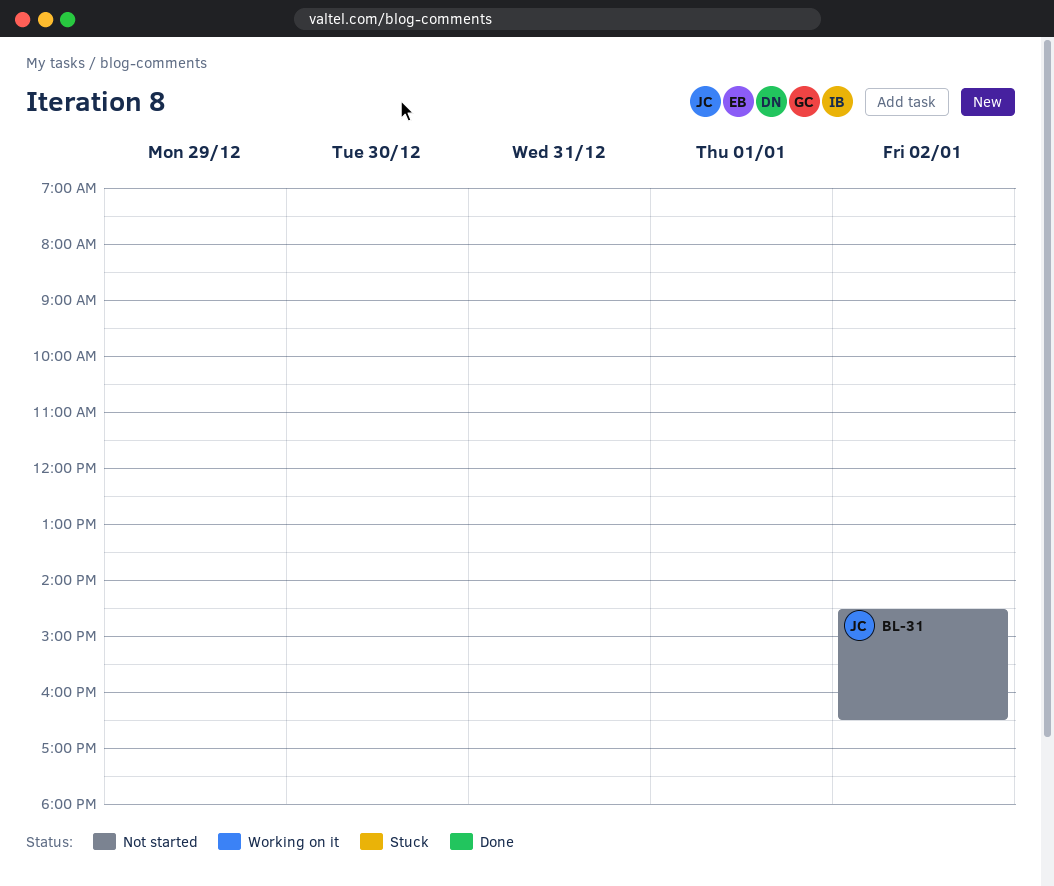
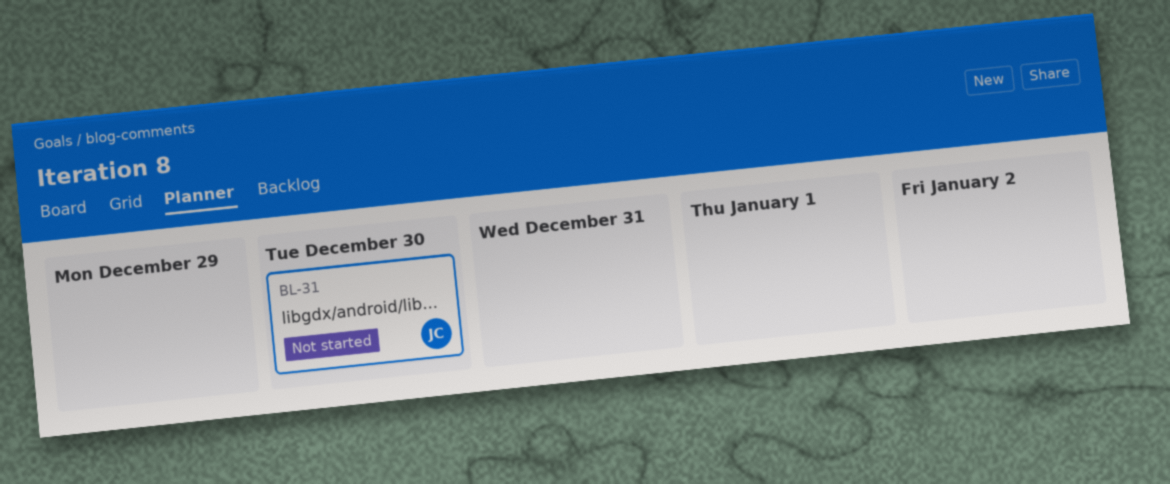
BL-31, day: Jan 2 -> Dec 30

